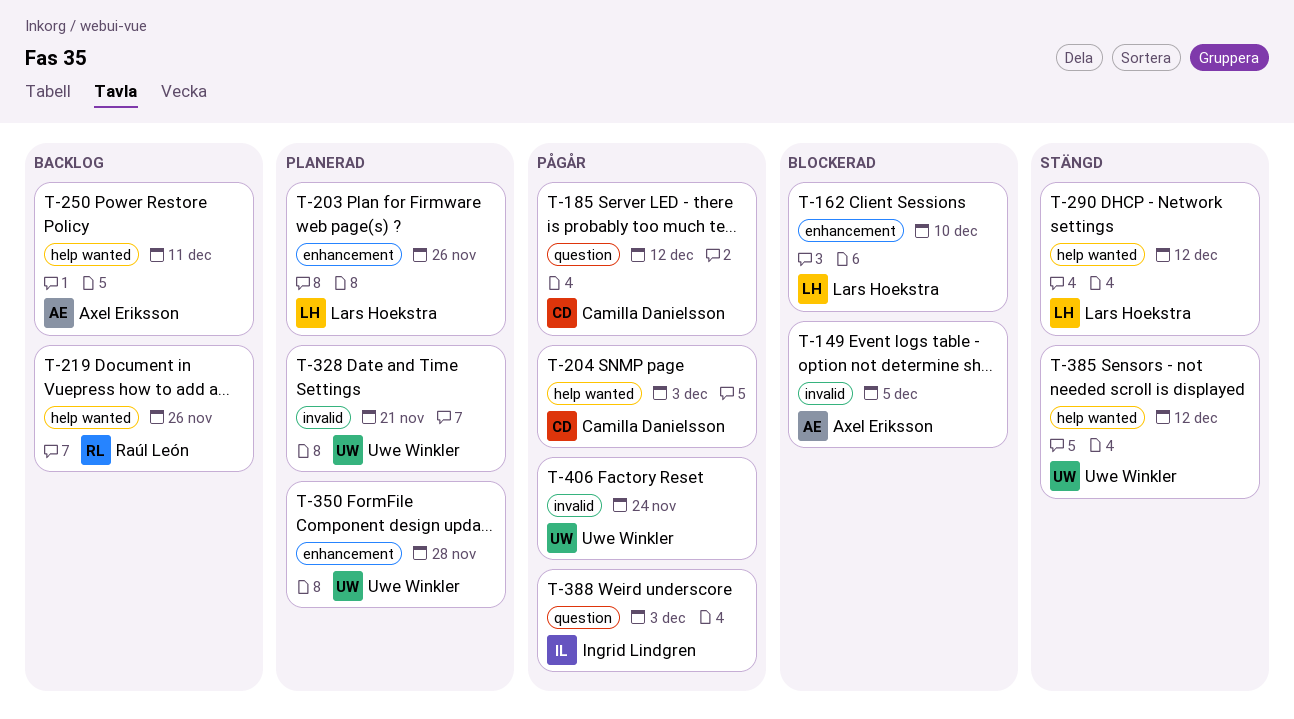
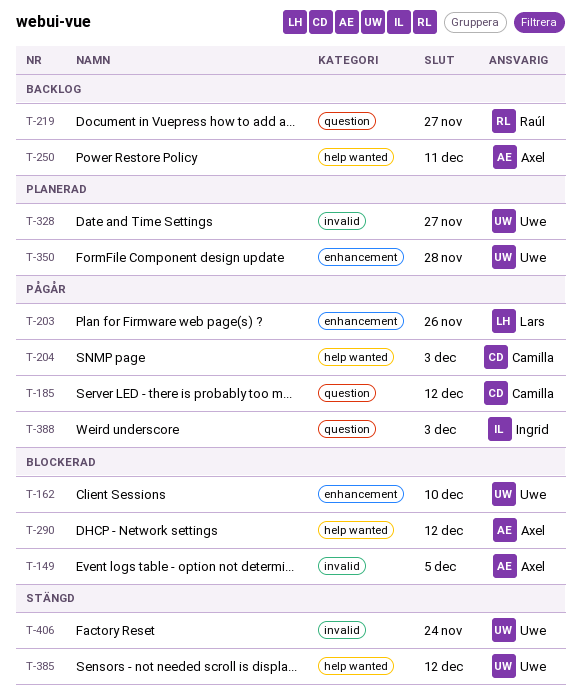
T-162, owner: Lars Hoekstra -> Uwe Winkler
T-203, status: Planerad -> Pågår
T-219, label: help wanted -> question
T-219, due: Nov 26 -> Nov 27
T-290, status: Stängd -> Blockerad
T-290, owner: Lars Hoekstra -> Axel Eriksson
T-328, due: Nov 21 -> Nov 27
T-406, status: Pågår -> Stängd

